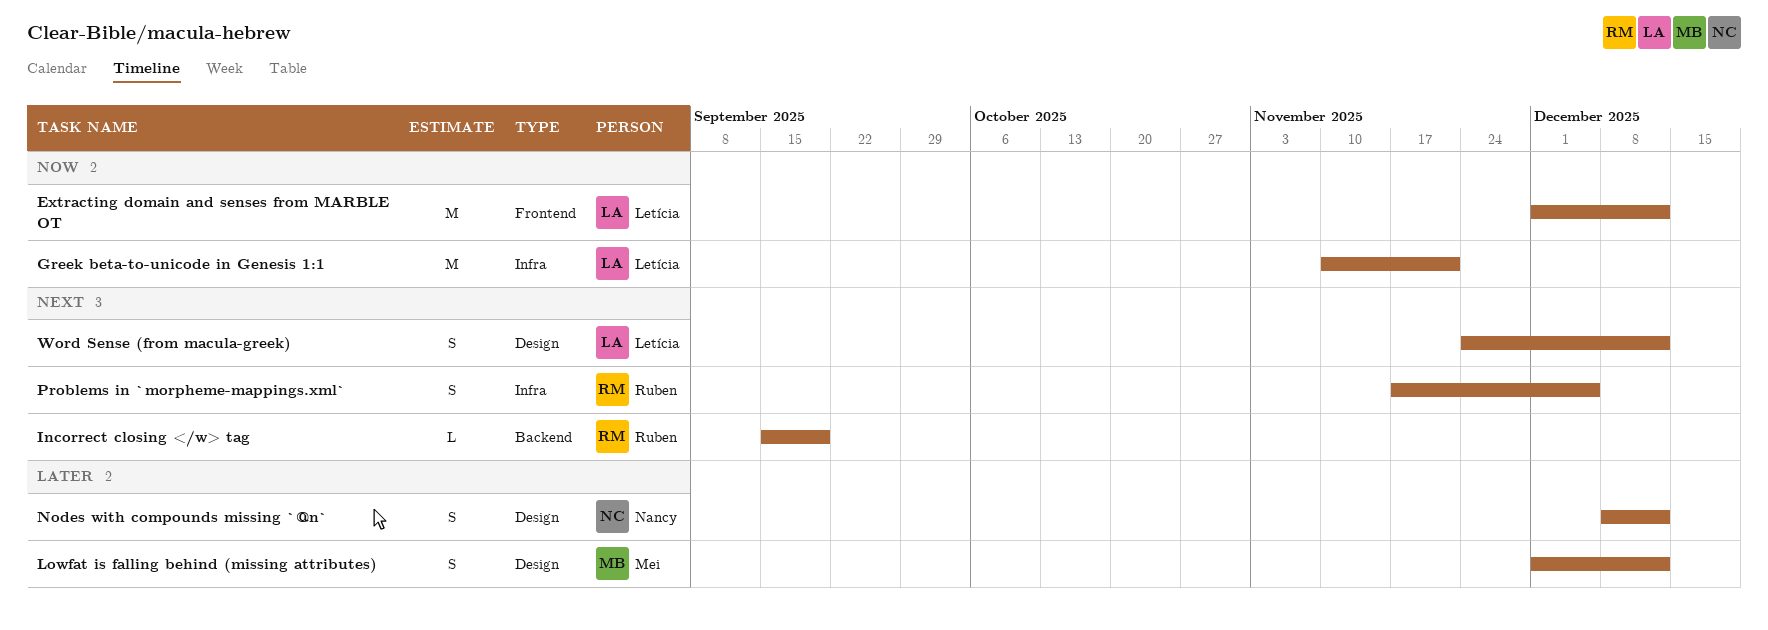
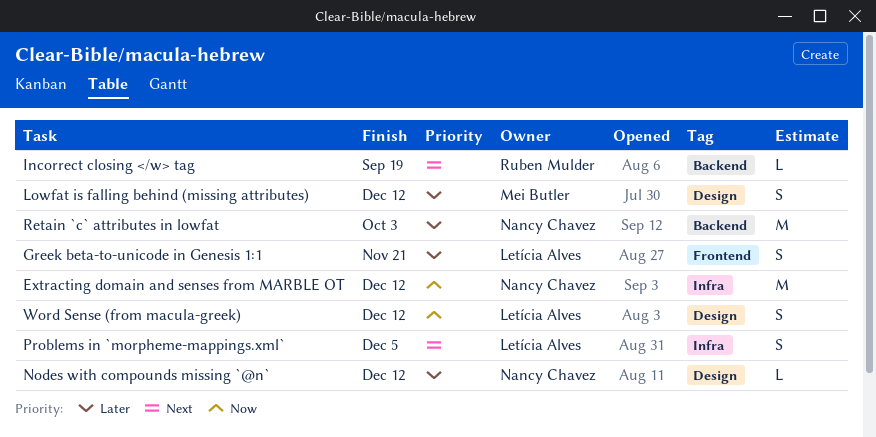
Extracting domain and senses from MARBLE OT, owner: Letícia Alves -> Nancy Chavez
Extracting domain and senses from MARBLE OT, label: Frontend -> Infra
Greek beta-to-unicode in Genesis 1:1, priority: Now -> Later
Greek beta-to-unicode in Genesis 1:1, label: Infra -> Frontend
Greek beta-to-unicode in Genesis 1:1, estimate: M -> S
Nodes with compounds missing `@n`, estimate: S -> L
Problems in `morpheme-mappings.xml`, owner: Ruben Mulder -> Letícia Alves
Retain `c` attributes in lowfat: none -> present
Word Sense (from macula-greek), priority: Next -> Now

